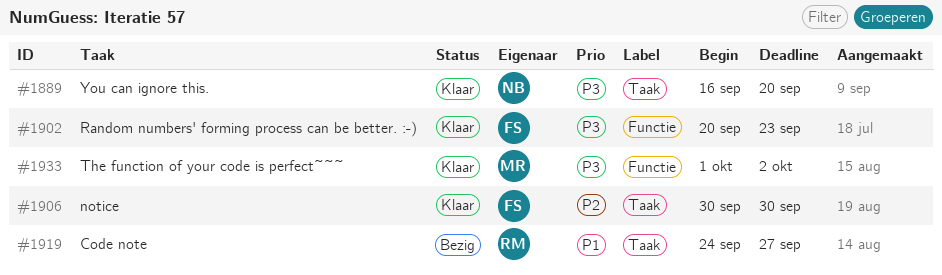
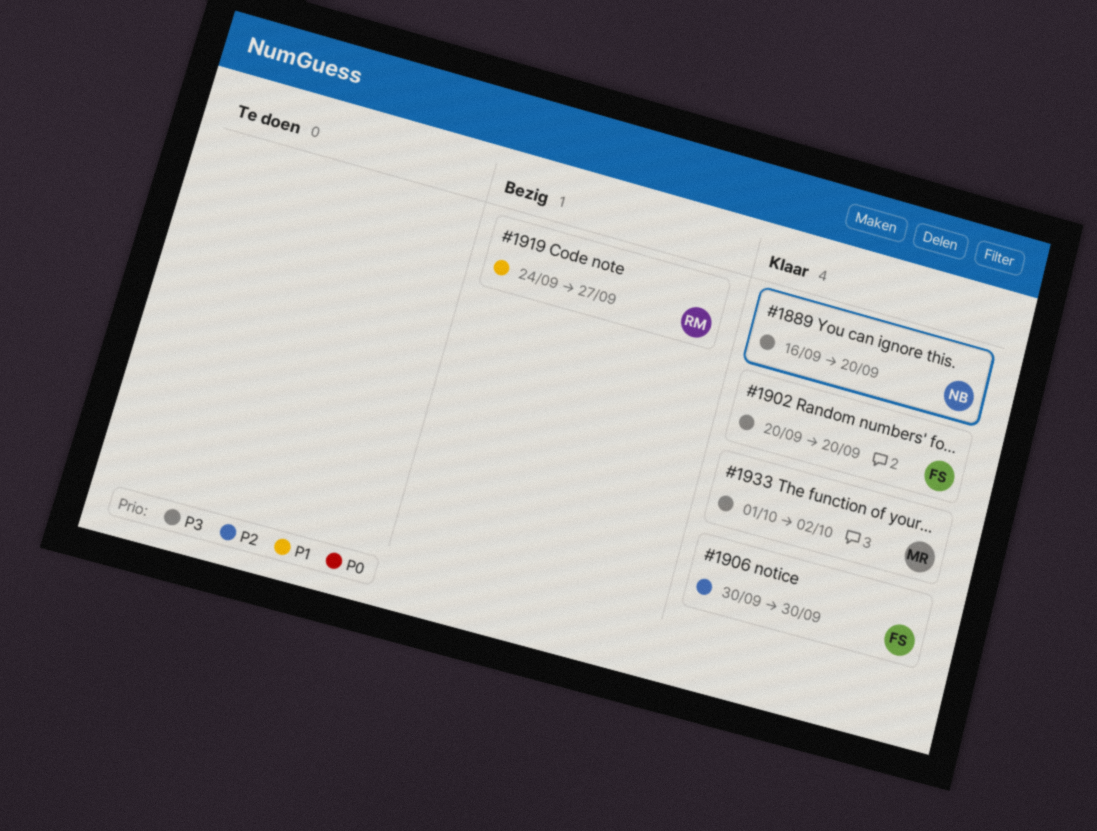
#1902, due: Sep 23 -> Sep 20

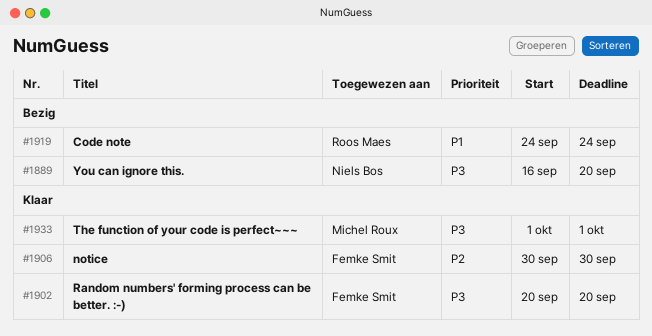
#1889, status: Klaar -> Bezig
#1919, due: Sep 27 -> Sep 24
#1933, due: Oct 2 -> Oct 1

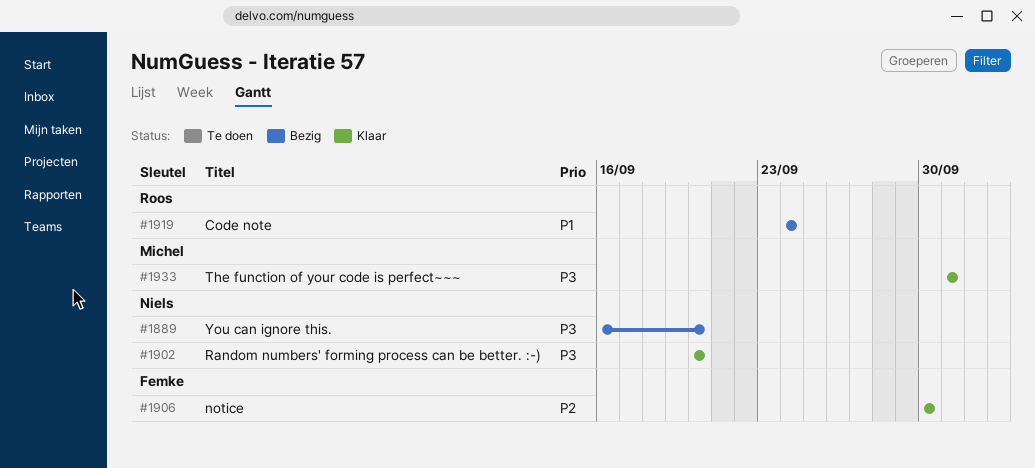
#1902, owner: Femke Smit -> Niels Bos

